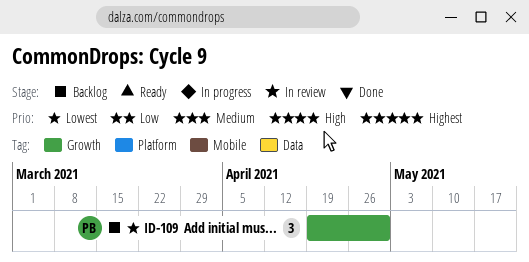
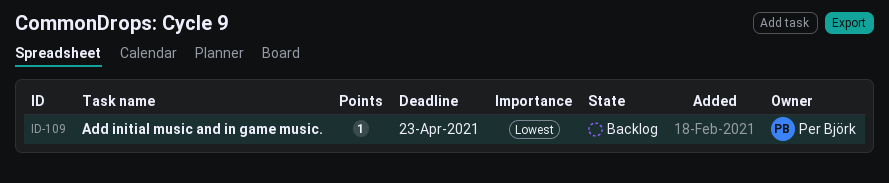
ID-109, estimate: 3 -> 1
ID-109, due: Apr 30 -> Apr 23

